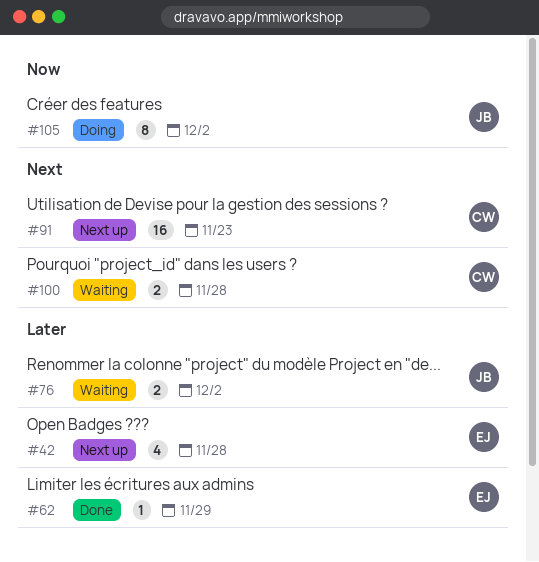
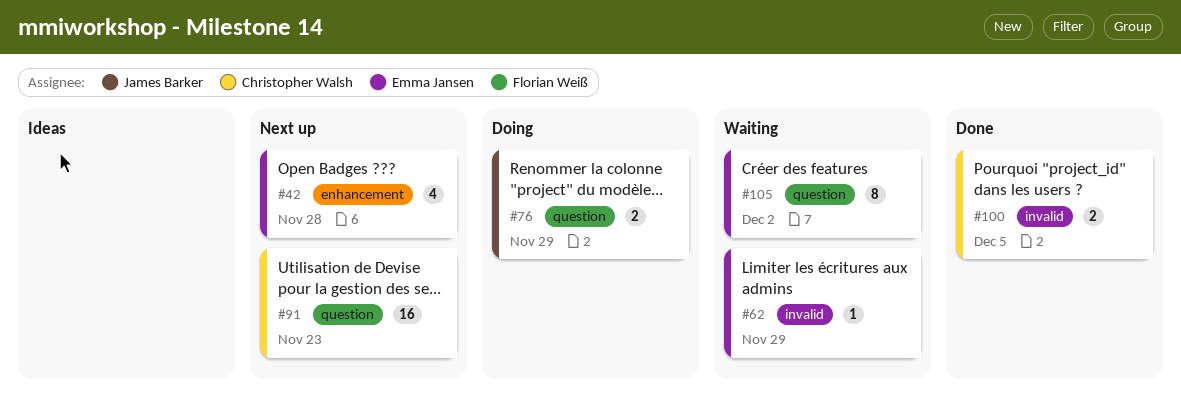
#62, status: Done -> Waiting
#76, status: Waiting -> Doing
#76, due: Dec 2 -> Nov 29
#100, status: Waiting -> Done
#100, due: Nov 28 -> Dec 5
#105, status: Doing -> Waiting
#105, owner: James Barker -> Emma Jansen

